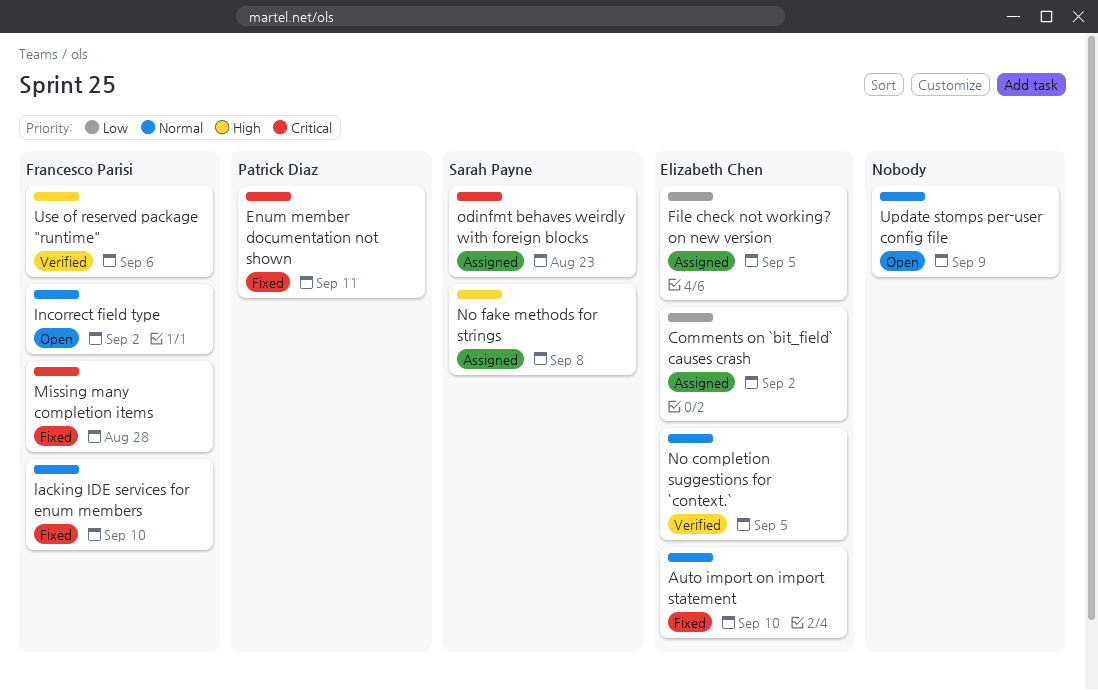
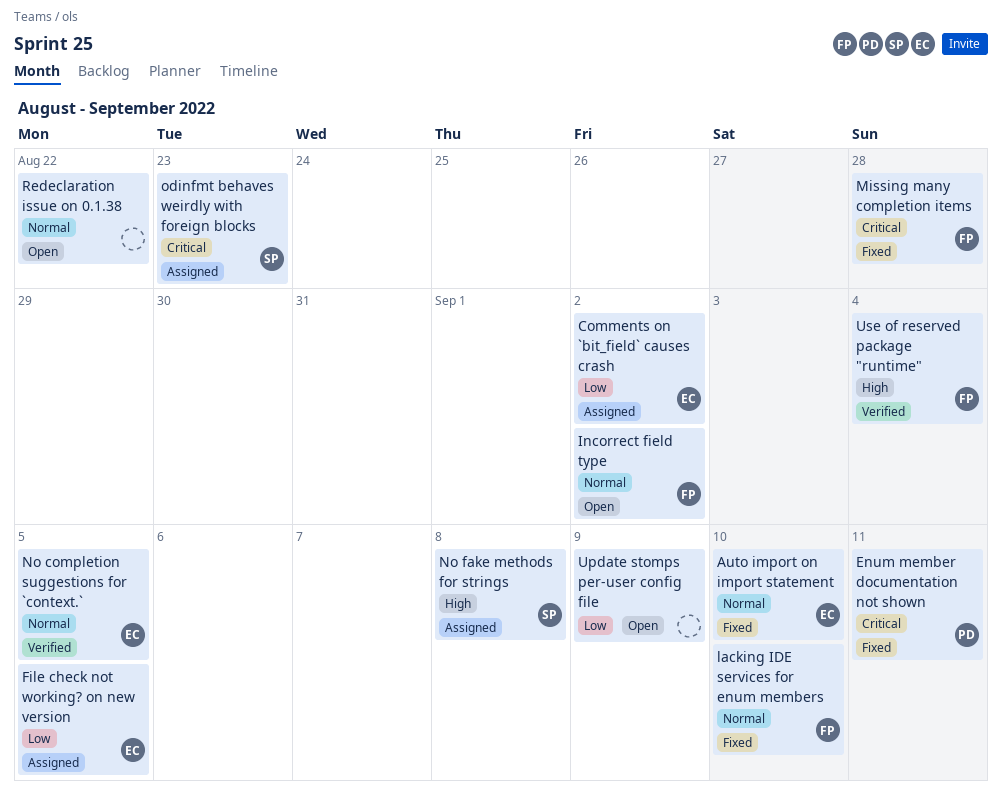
Redeclaration issue on 0.1.38: none -> present
Update stomps per-user config file, priority: Normal -> Low
Use of reserved package "runtime", due: Sep 6 -> Sep 4

